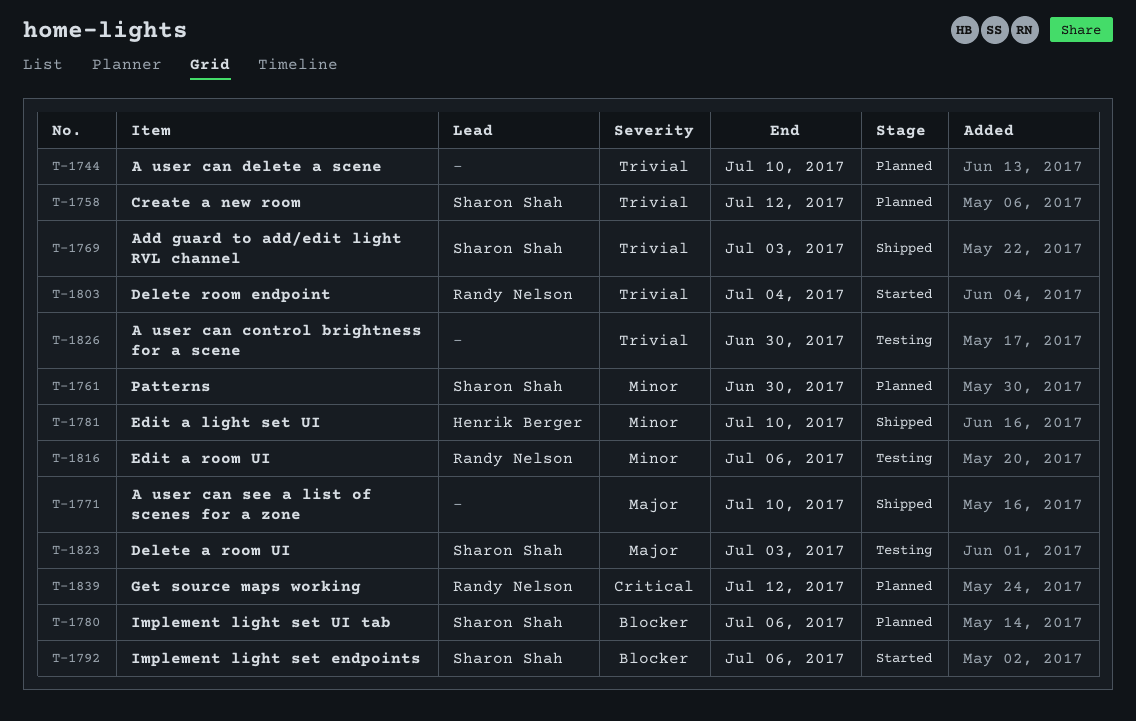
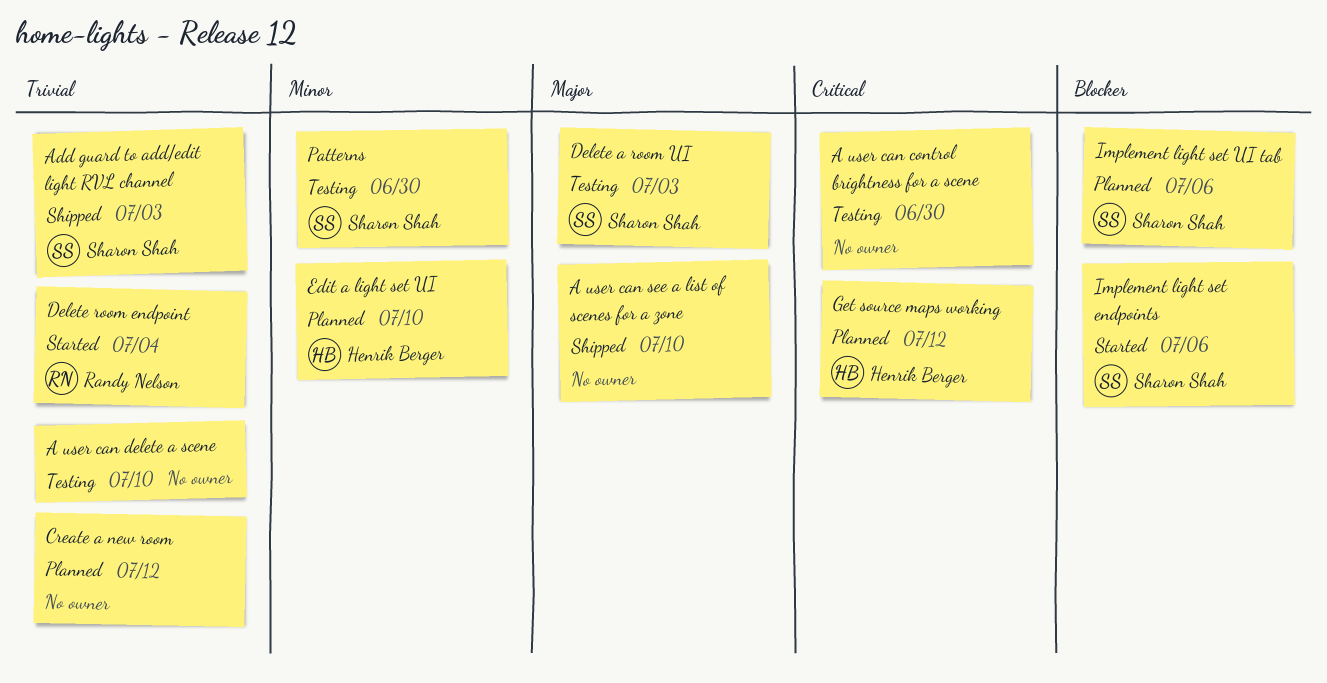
A user can control brightness for a scene, priority: Trivial -> Critical
A user can delete a scene, status: Planned -> Testing
Create a new room, owner: Sharon Shah -> none
Edit a light set UI, status: Shipped -> Planned
Edit a room UI: present -> none
Get source maps working, owner: Randy Nelson -> Henrik Berger
Patterns, status: Planned -> Testing

